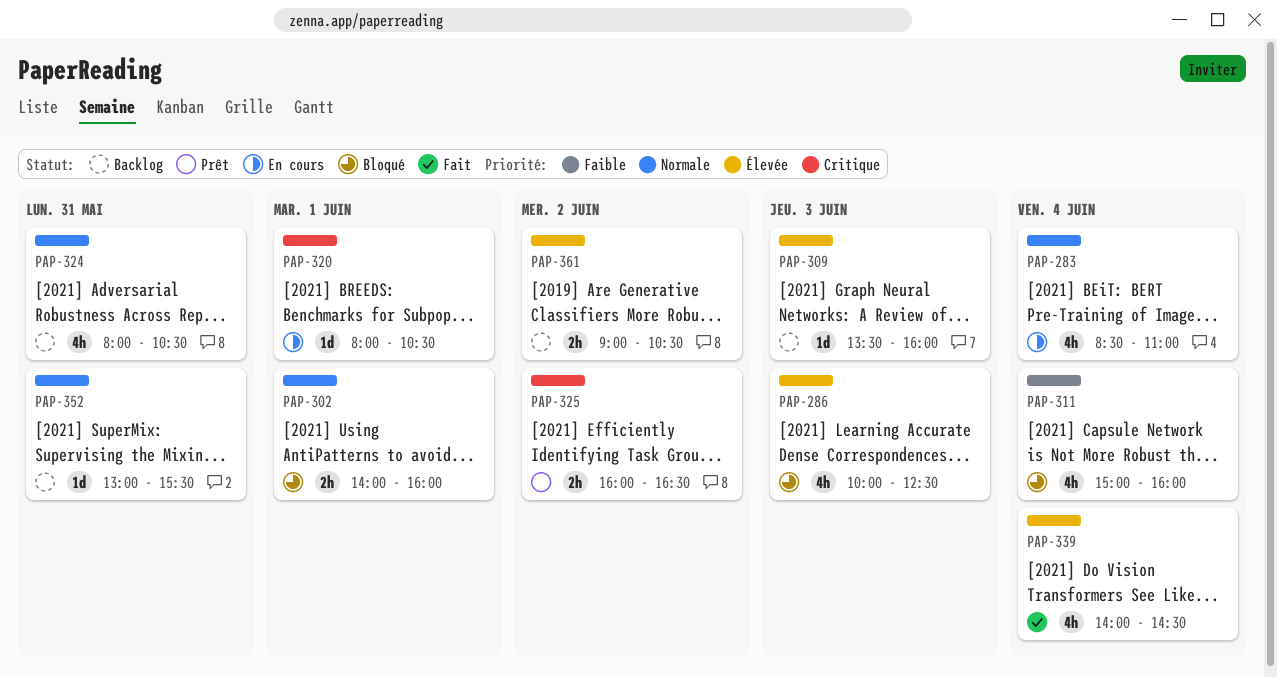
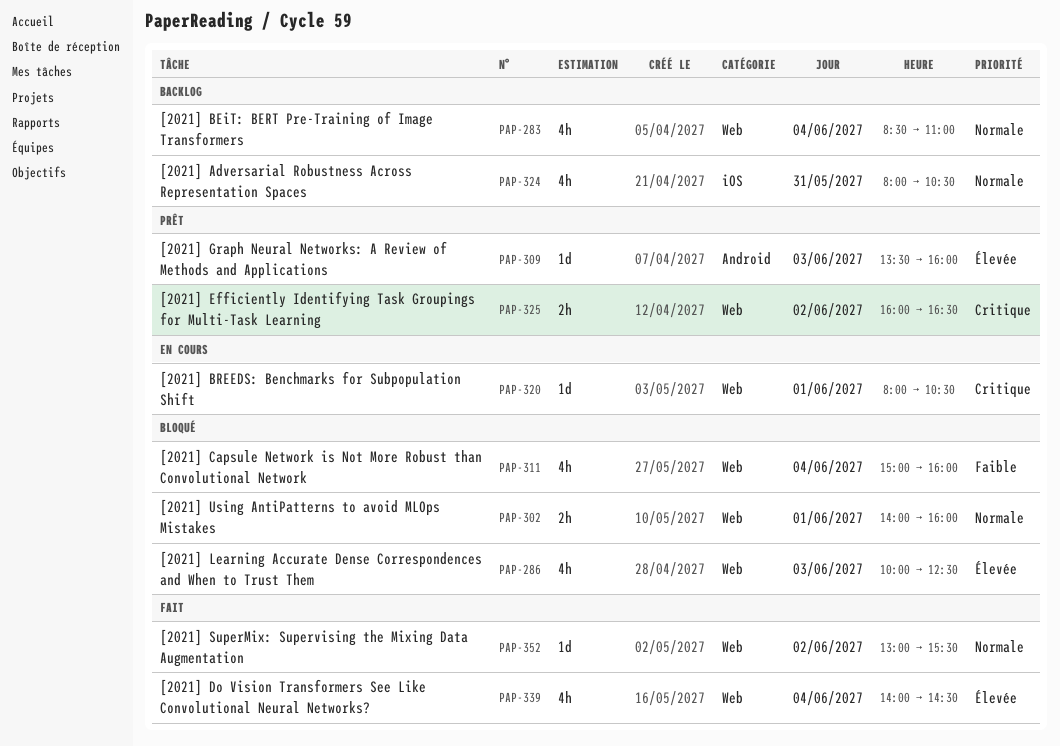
PAP-283, status: En cours -> Backlog
PAP-309, status: Backlog -> Prêt
PAP-352, status: Backlog -> Fait
PAP-352, day: May 31 -> Jun 2
PAP-361: present -> none

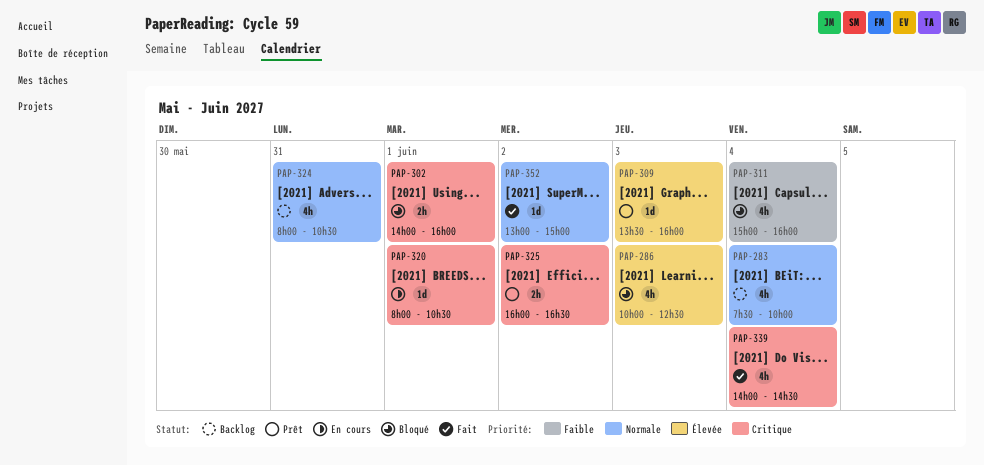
PAP-283, begins: 08:30 -> 07:30
PAP-283, ends: 11:00 -> 10:00
PAP-302, priority: Normale -> Critique
PAP-339, priority: Élevée -> Critique
PAP-352, ends: 15:30 -> 15:00

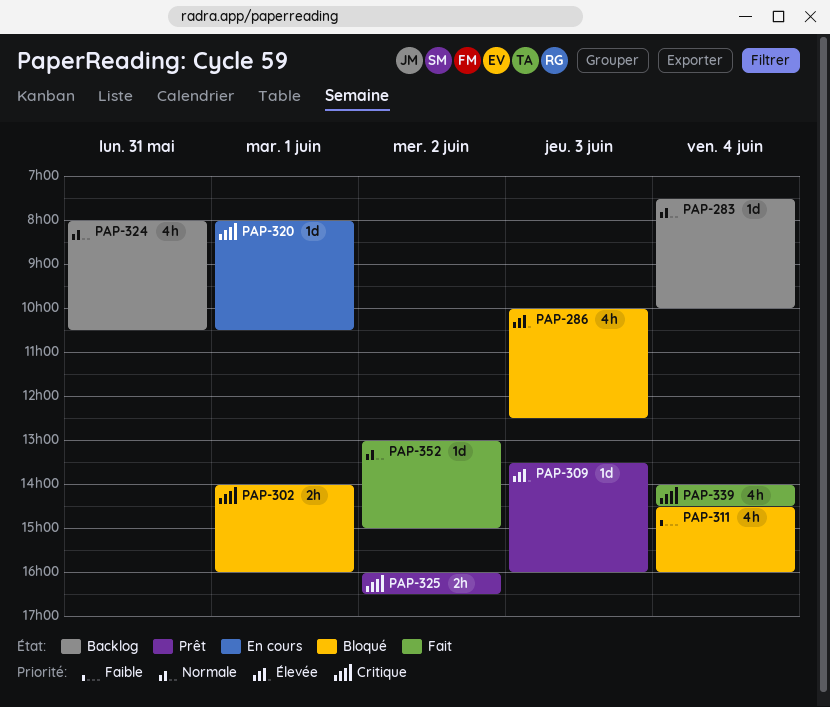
PAP-283, estimate: 4h -> 1d
PAP-311, begins: 15:00 -> 14:30

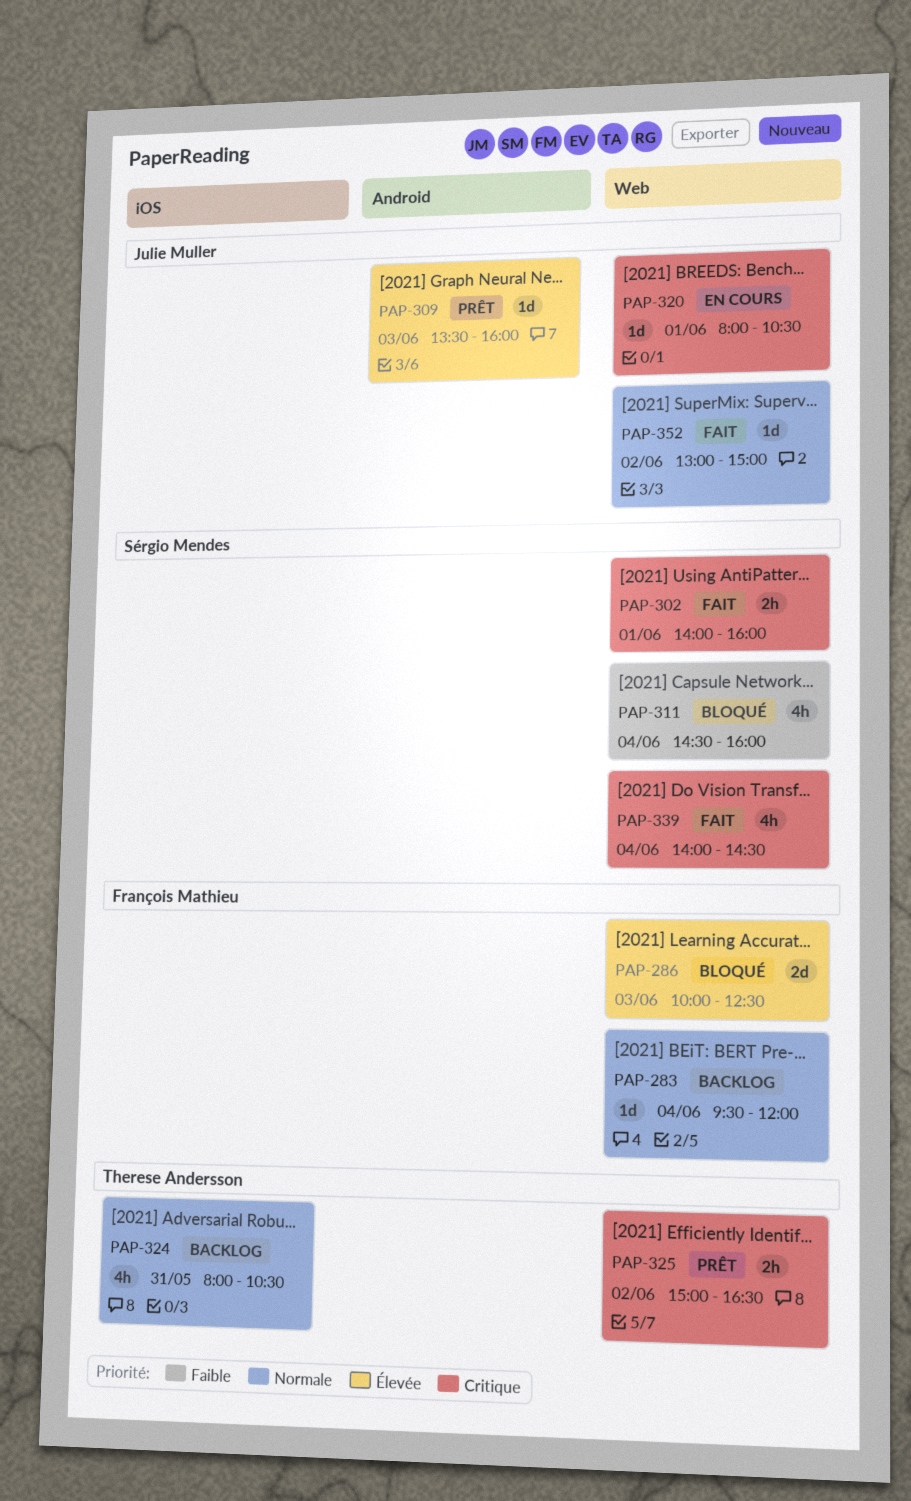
PAP-283, begins: 07:30 -> 09:30
PAP-283, ends: 10:00 -> 12:00
PAP-286, estimate: 4h -> 2d
PAP-302, status: Bloqué -> Fait
PAP-325, begins: 16:00 -> 15:00

